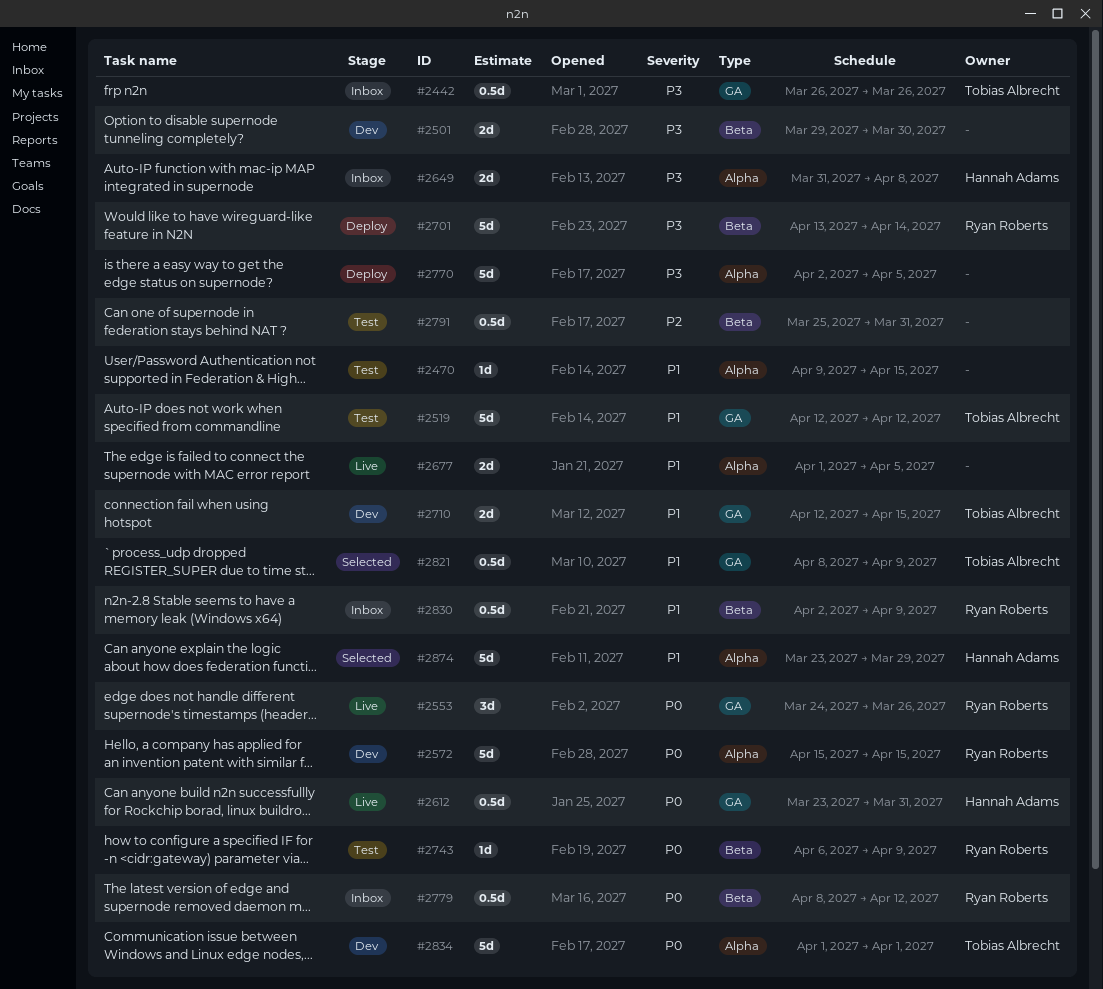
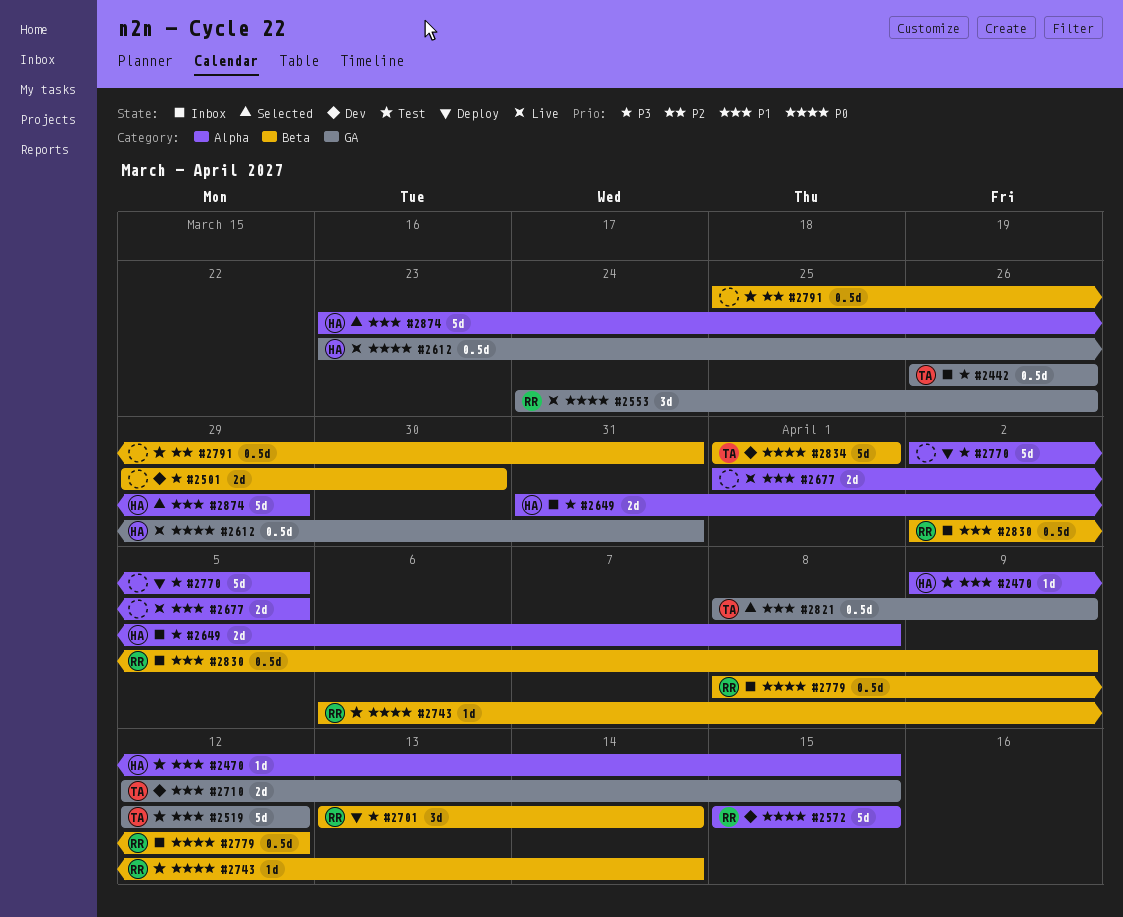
#2470, owner: none -> Hannah Adams
#2701, estimate: 5d -> 3d
#2743, due: Apr 9 -> Apr 14
#2834, label: Alpha -> Beta

